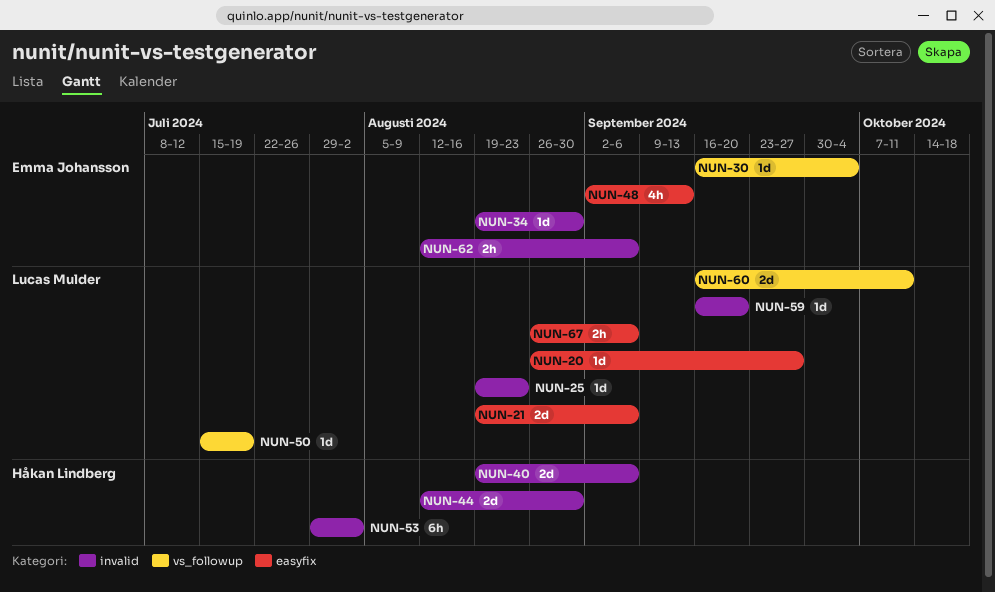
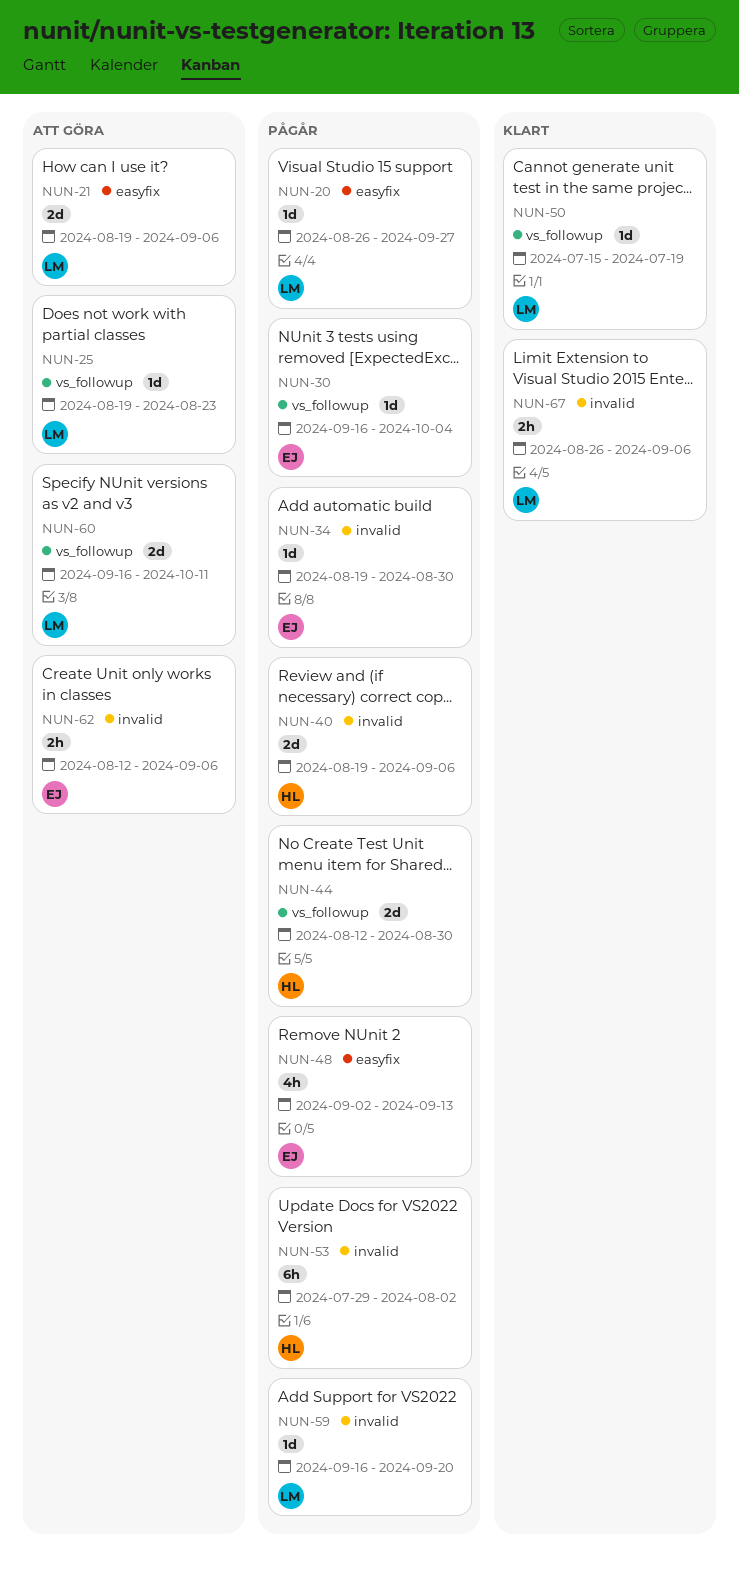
NUN-25, label: invalid -> vs_followup
NUN-44, label: invalid -> vs_followup
NUN-67, label: easyfix -> invalid

